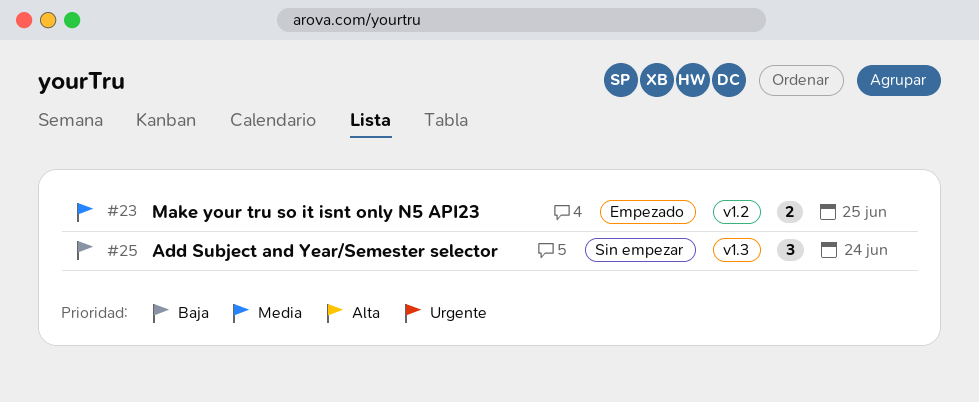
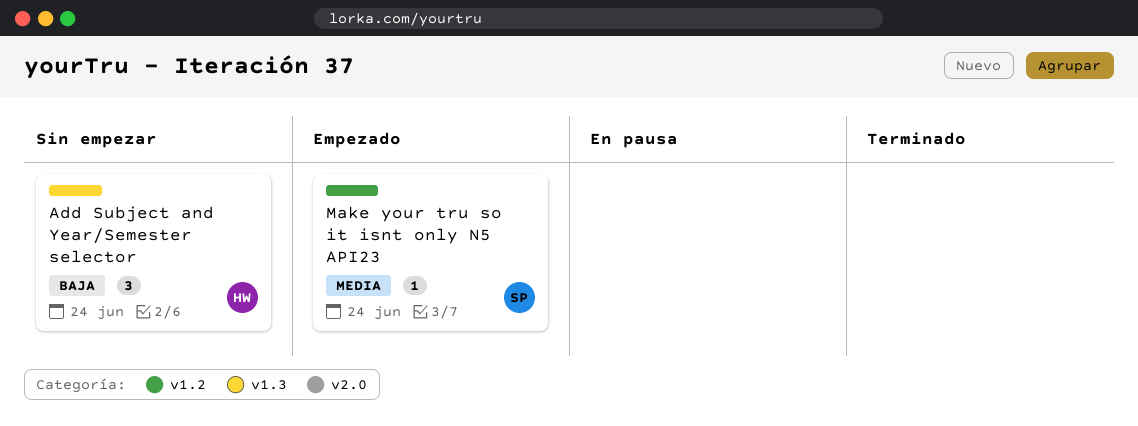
Make your tru so it isnt only N5 API23, estimate: 2 -> 1
Make your tru so it isnt only N5 API23, due: Jun 25 -> Jun 24

